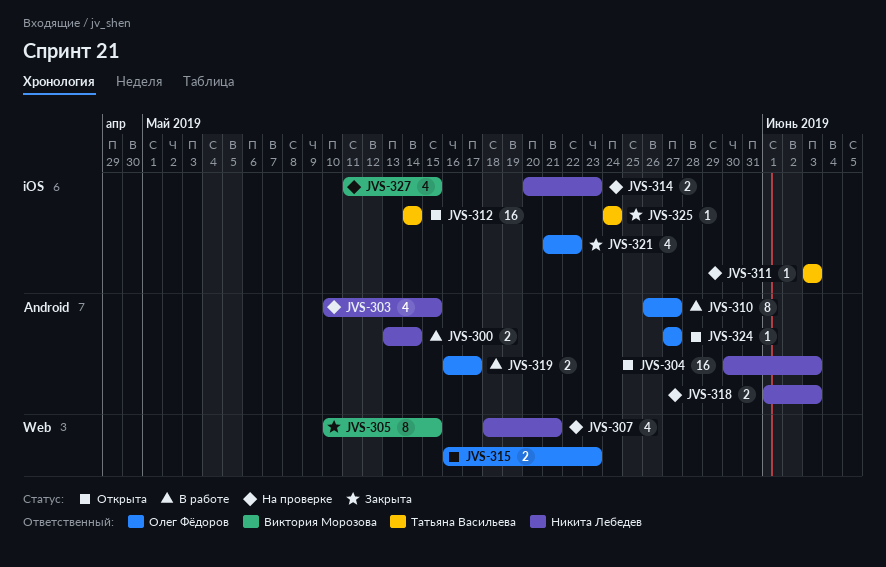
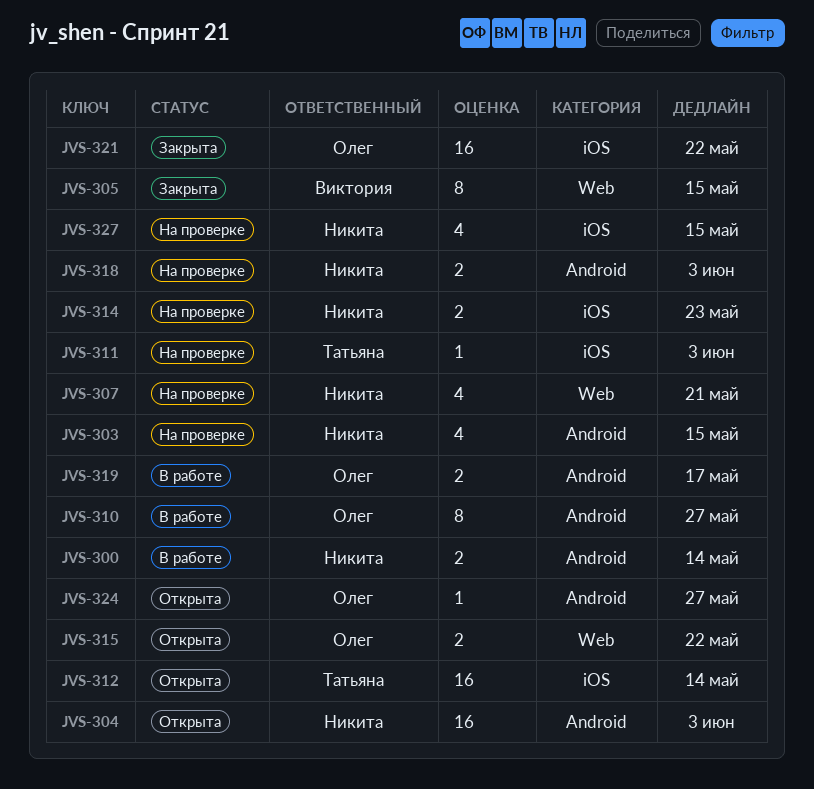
JVS-315, due: May 23 -> May 22
JVS-321, estimate: 4 -> 16
JVS-325: present -> none
JVS-327, owner: Виктория Морозова -> Никита Лебедев

